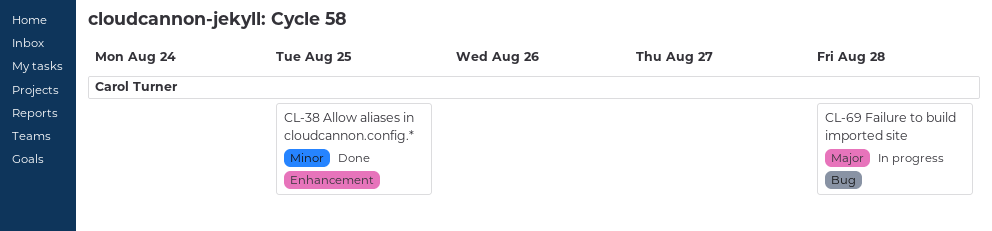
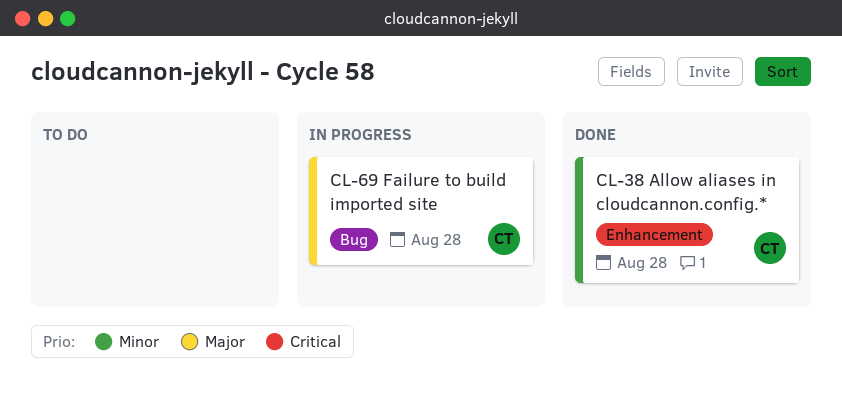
CL-38, due: Aug 25 -> Aug 28

